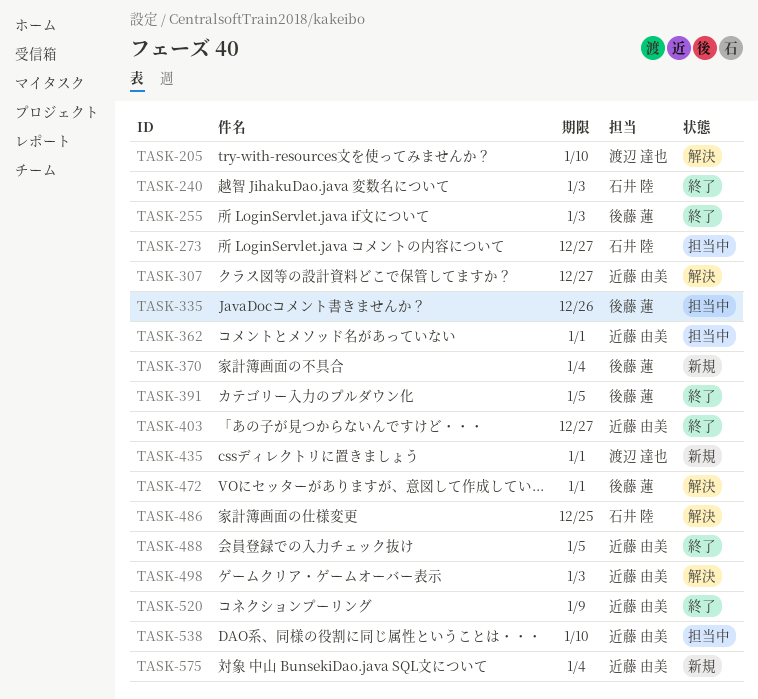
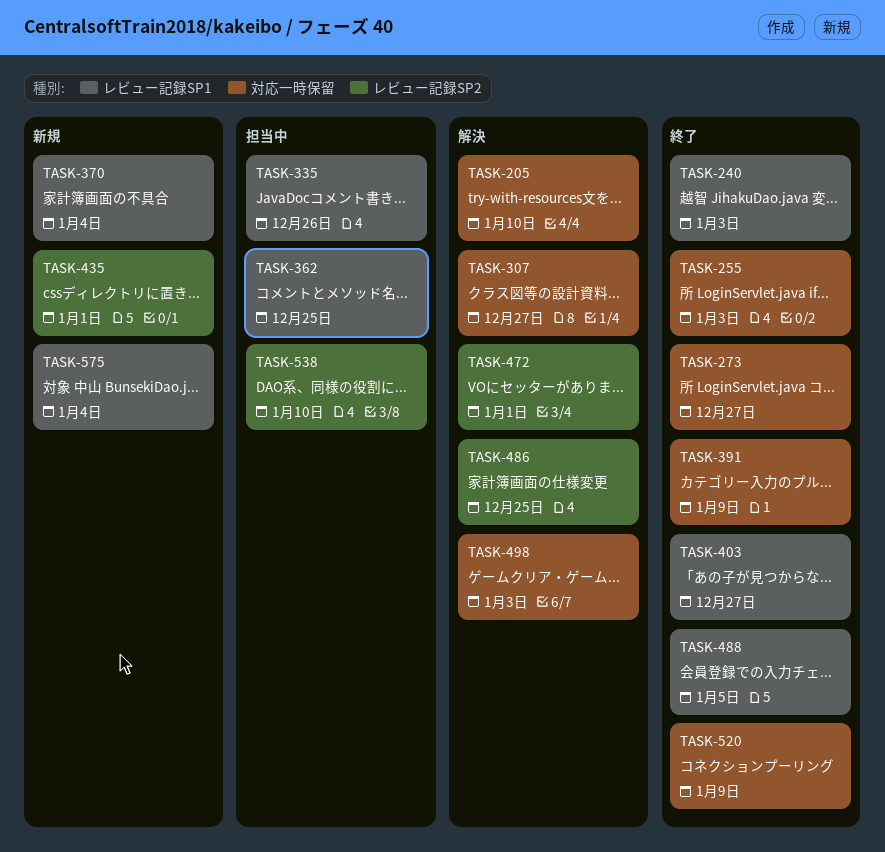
TASK-273, status: 担当中 -> 終了
TASK-362, due: Jan 1 -> Dec 25
TASK-391, due: Jan 5 -> Jan 9

